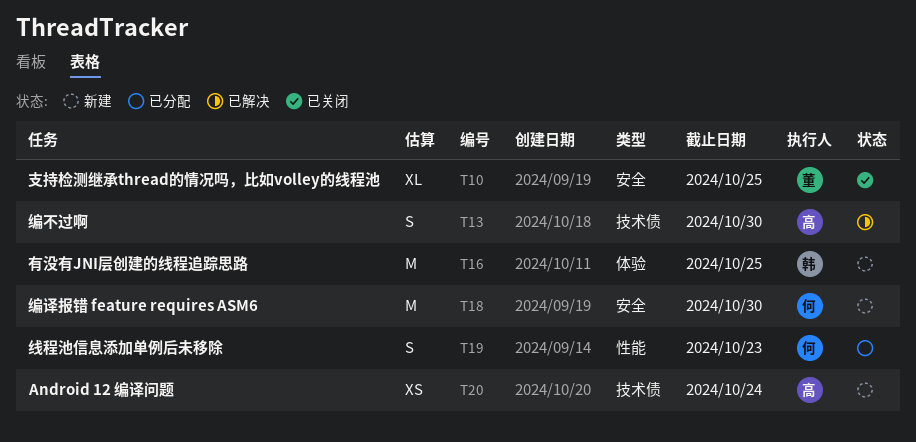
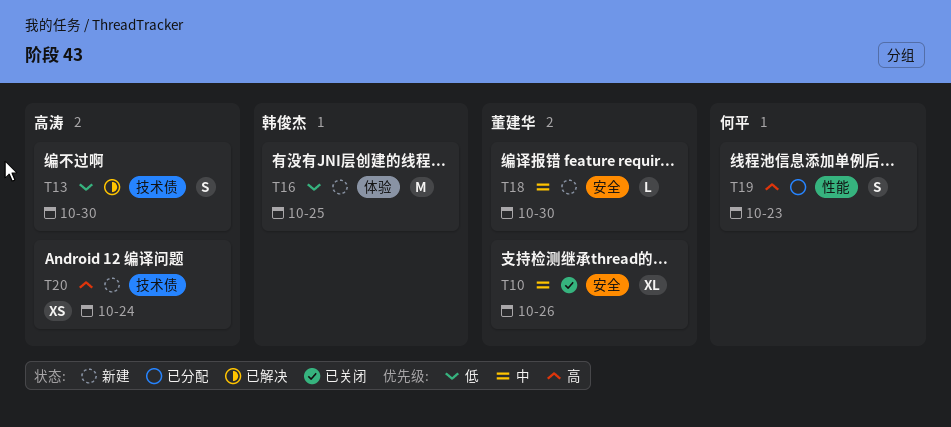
T10, due: Oct 25 -> Oct 26
T18, owner: 何平 -> 董建华
T18, estimate: M -> L

